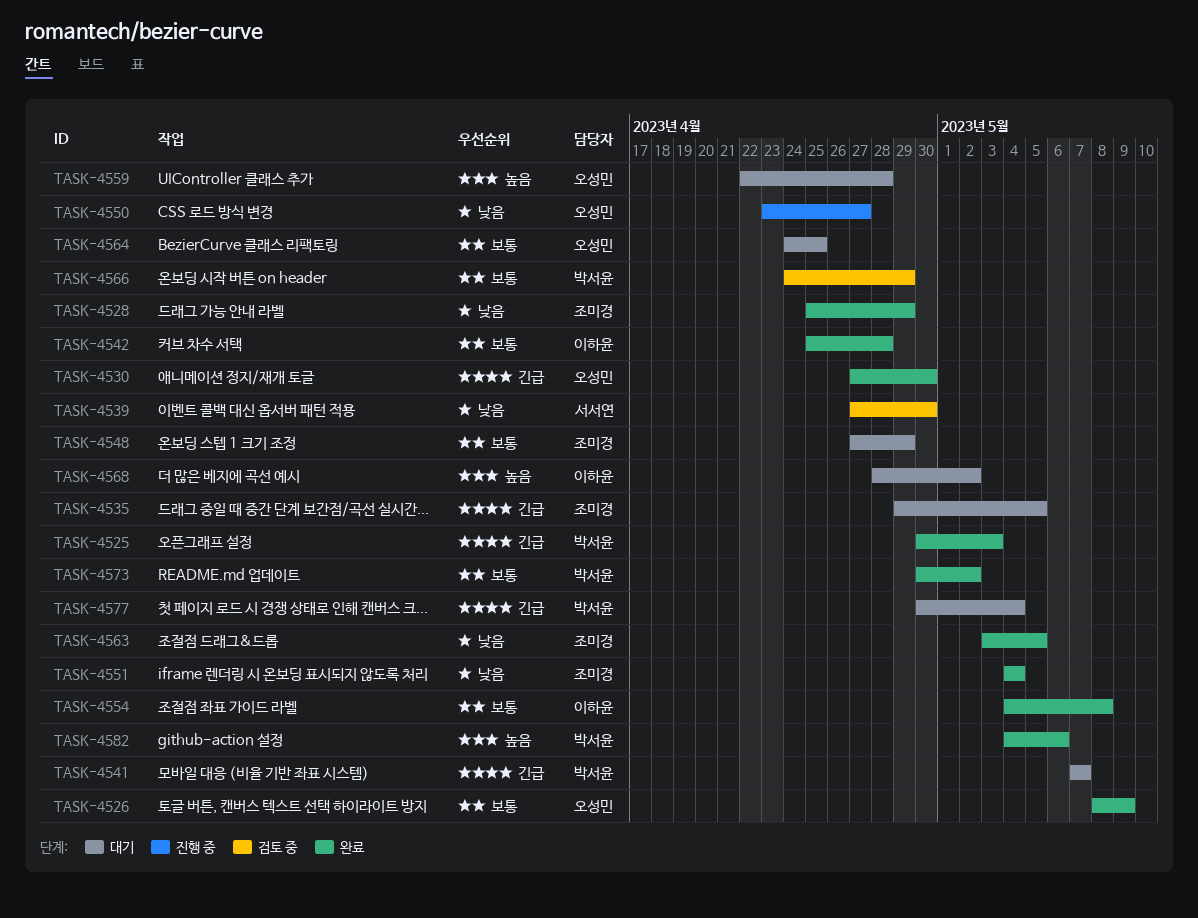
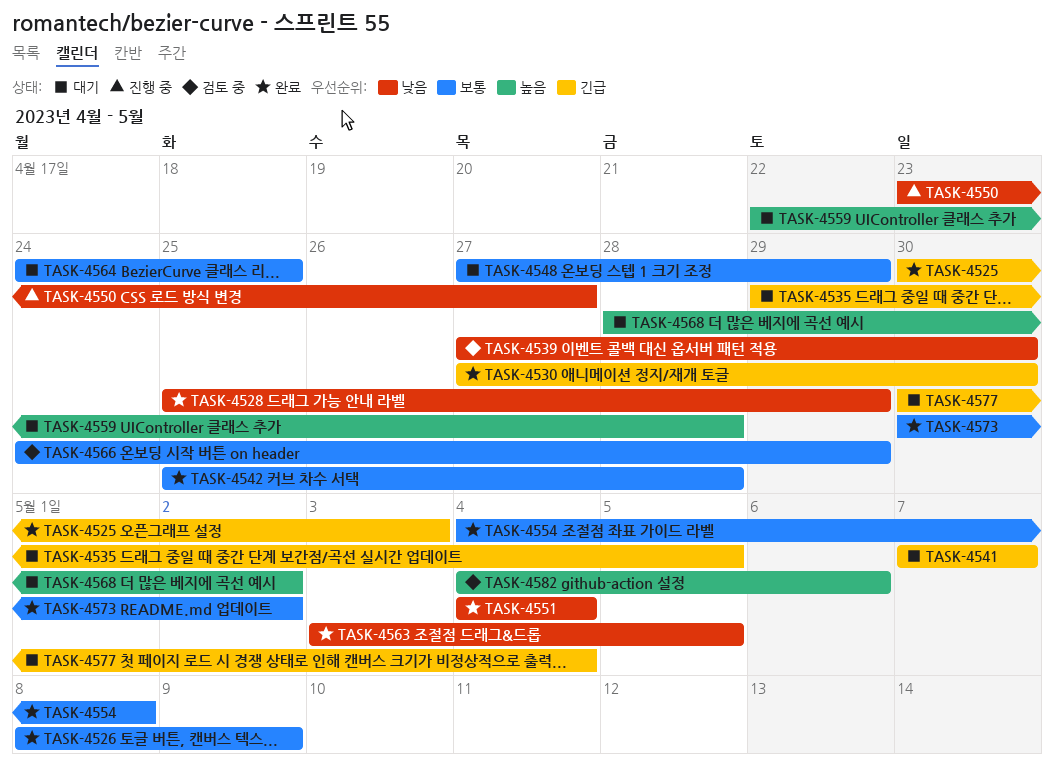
TASK-4582, status: 완료 -> 검토 중

